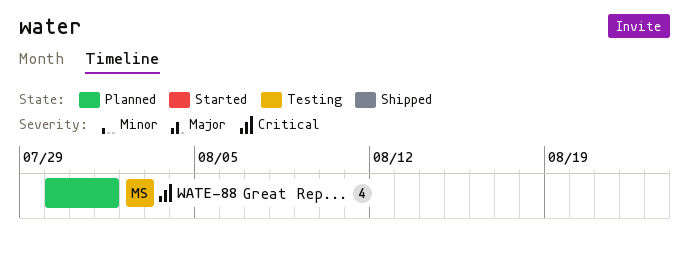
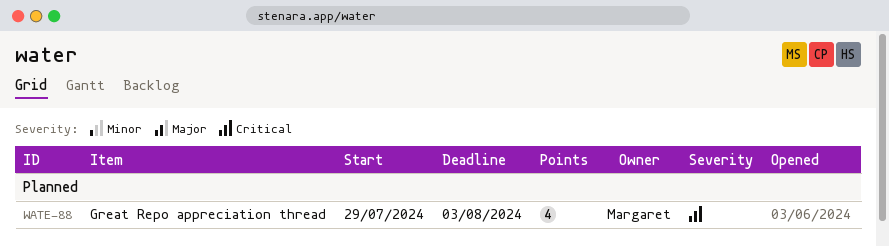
WATE-88, start: Jul 30 -> Jul 29
WATE-88, due: Aug 1 -> Aug 3

